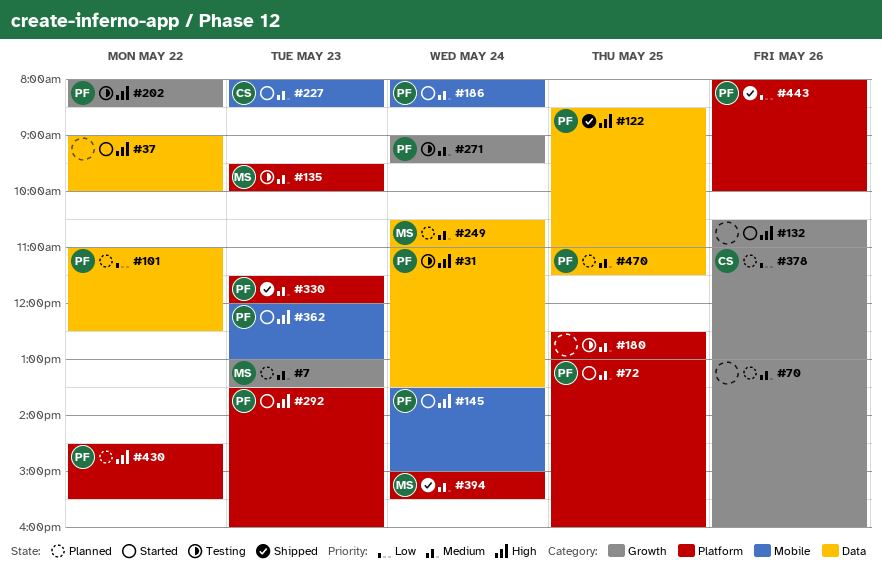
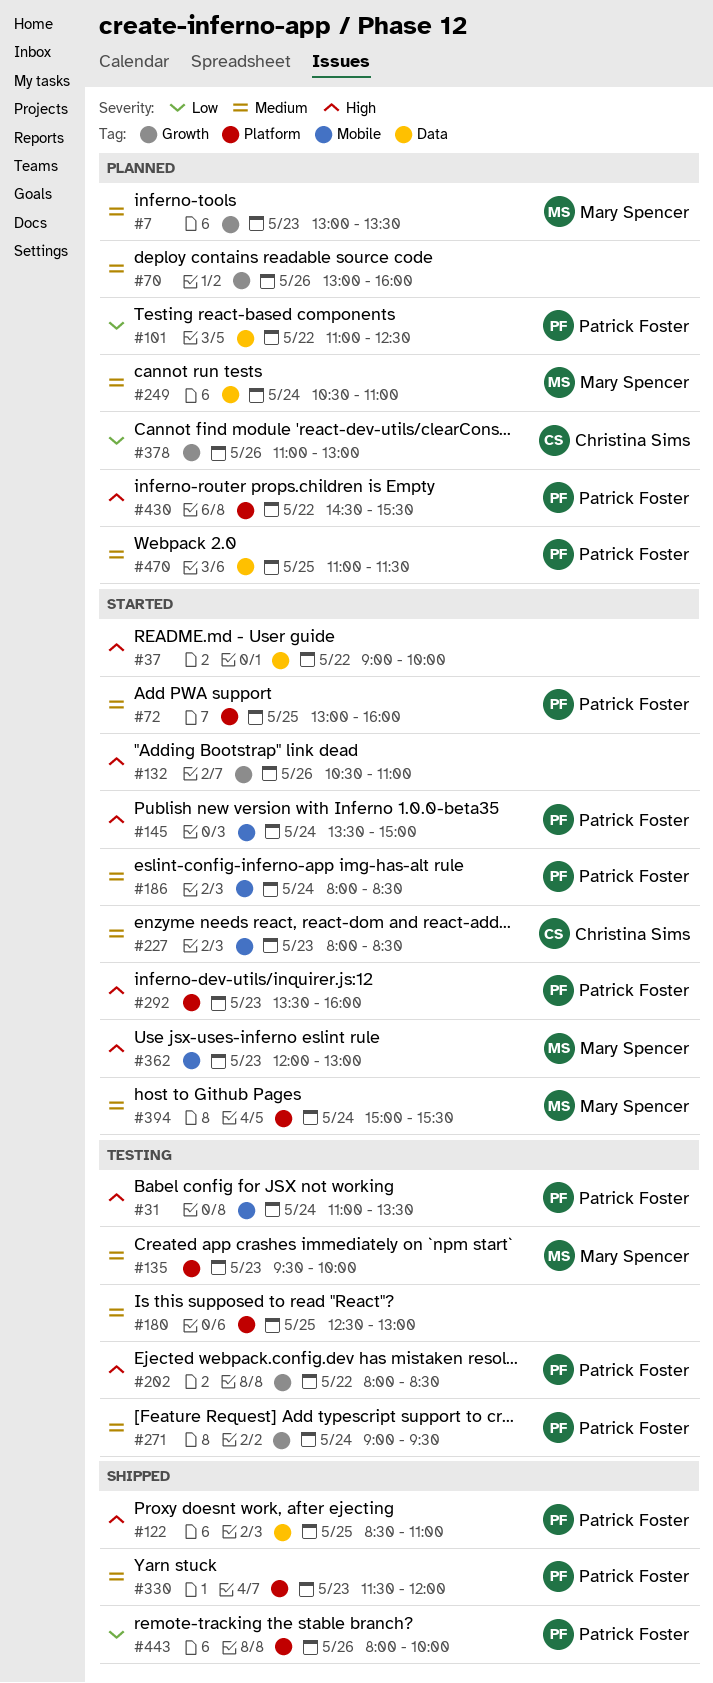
#31, label: Data -> Mobile
#362, owner: Patrick Foster -> Mary Spencer
#394, status: Shipped -> Started

